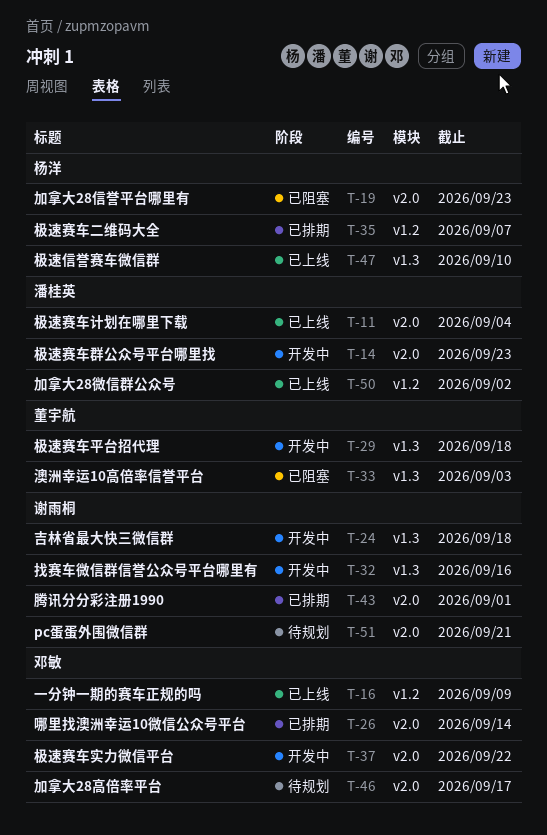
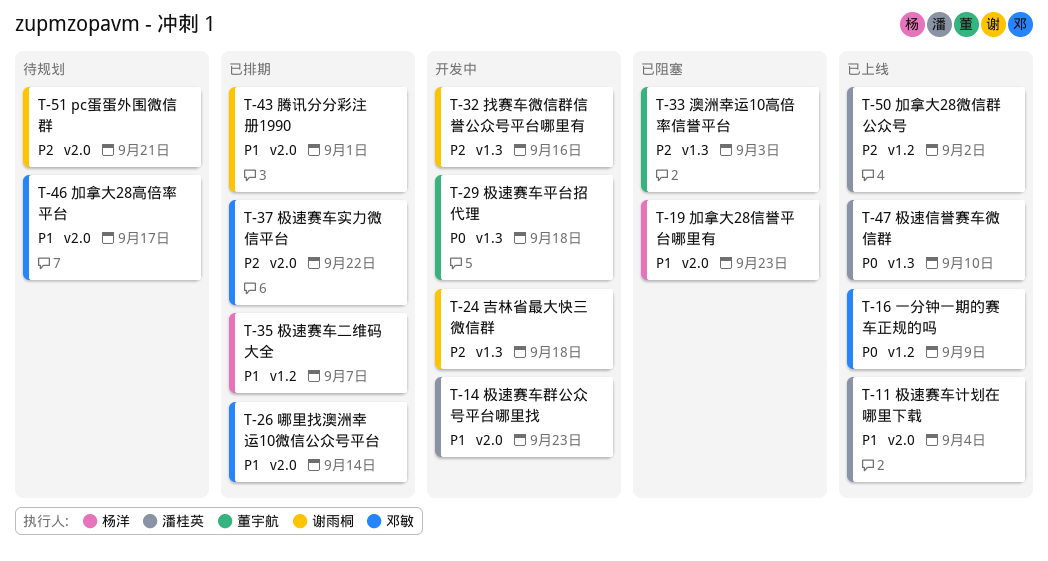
T-37, status: 开发中 -> 已排期
T-47, owner: 杨洋 -> 潘桂英

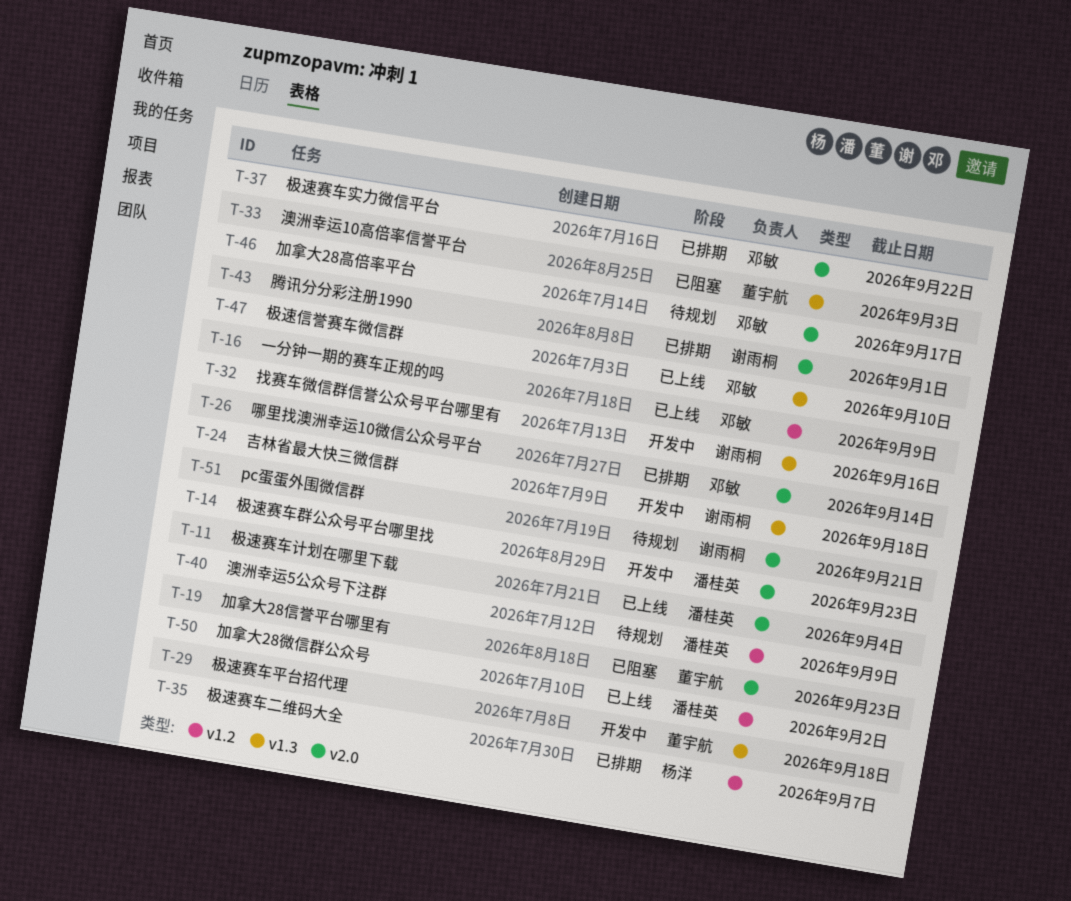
T-19, owner: 杨洋 -> 董宇航
T-40: none -> present
T-47, owner: 潘桂英 -> 邓敏

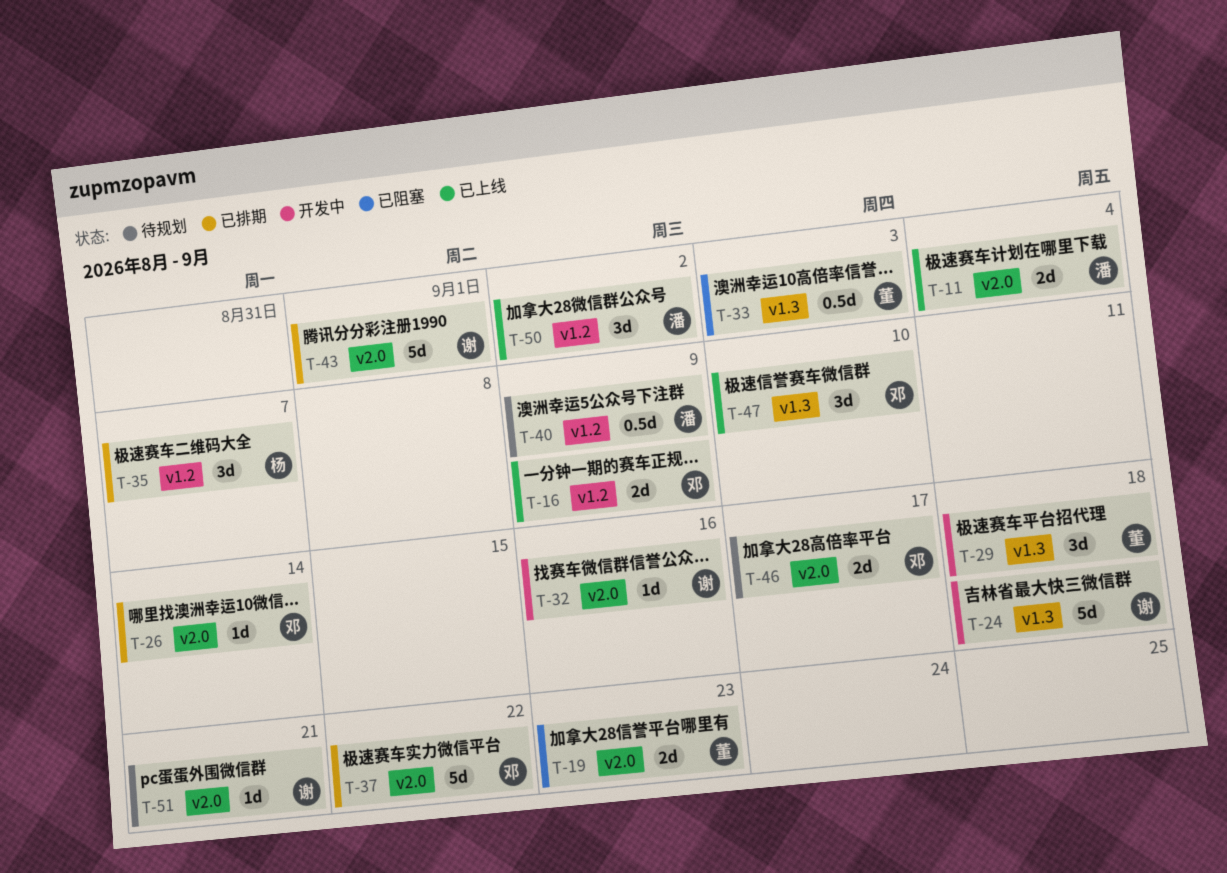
T-14: present -> none
T-32, label: v1.3 -> v2.0

